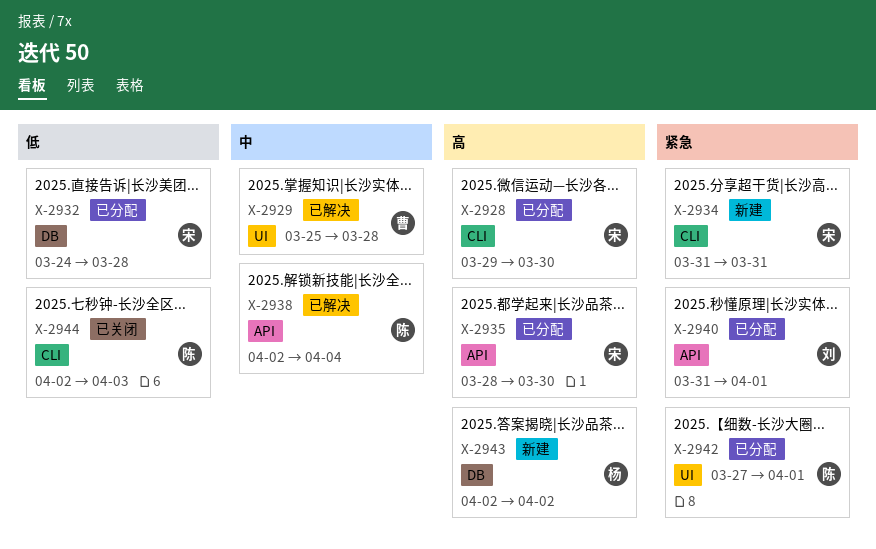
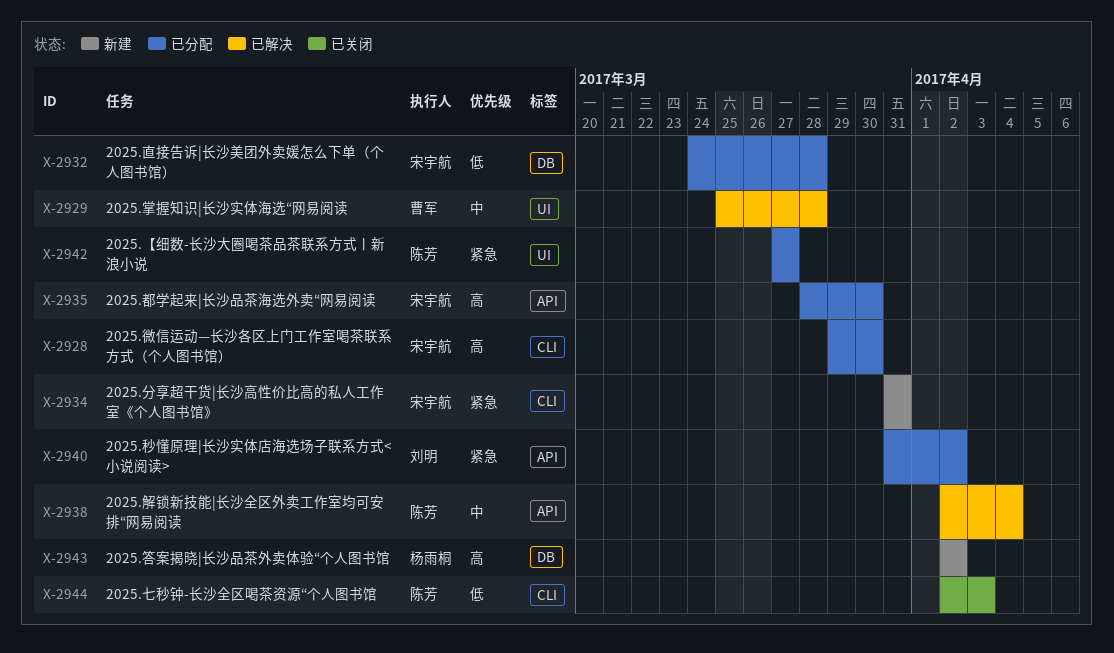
X-2940, due: Apr 1 -> Apr 2
X-2942, due: Apr 1 -> Mar 27

